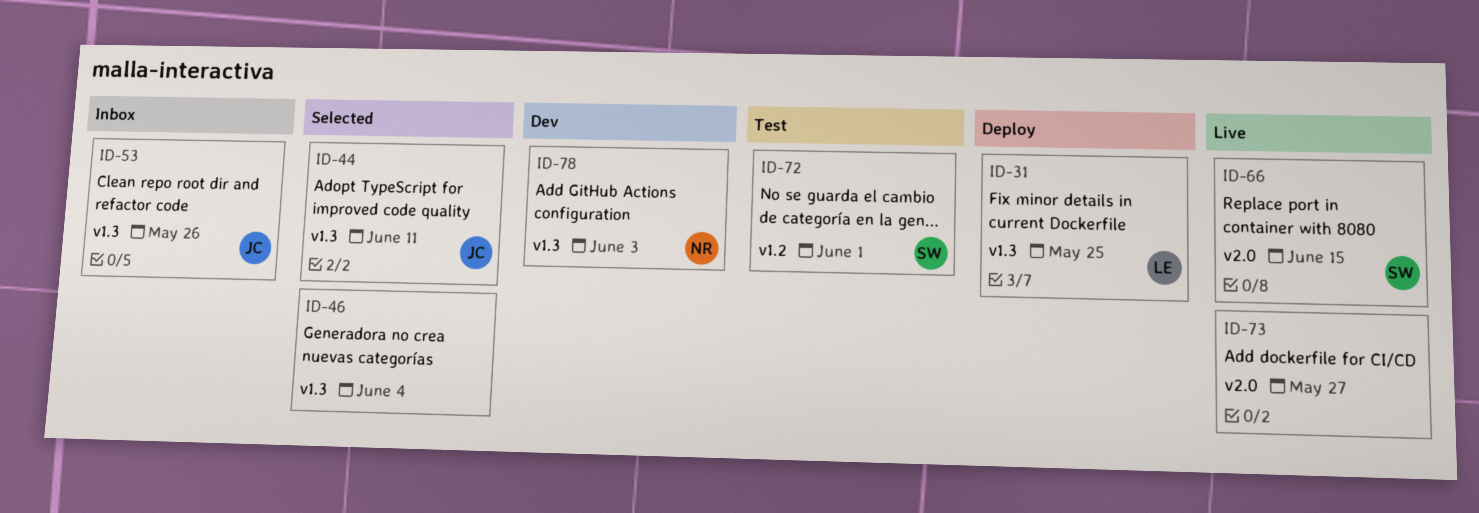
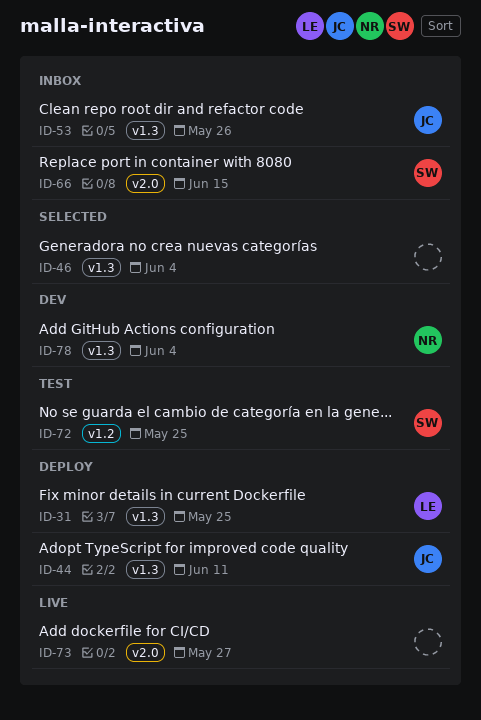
ID-44, status: Selected -> Deploy
ID-66, status: Live -> Inbox
ID-72, due: Jun 1 -> May 25
ID-78, due: Jun 3 -> Jun 4

